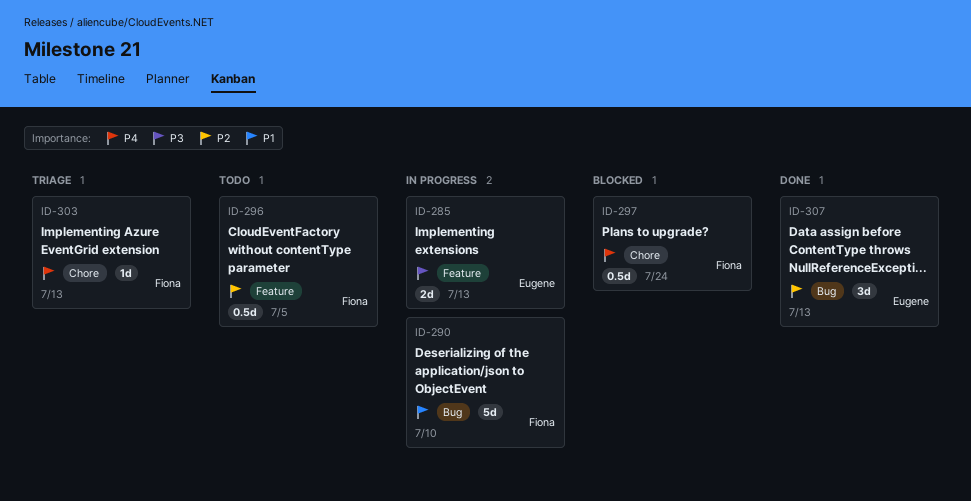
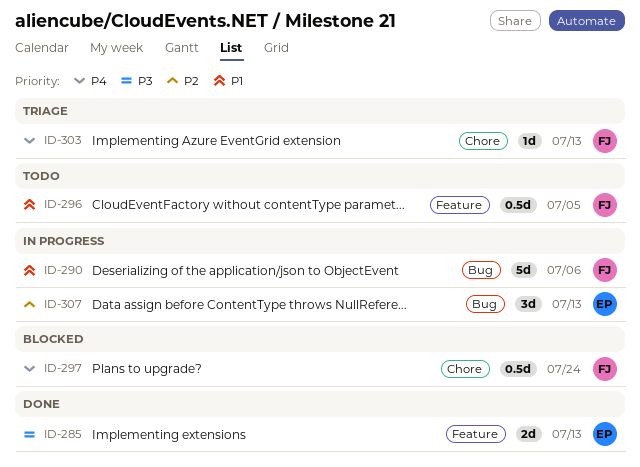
ID-285, status: In progress -> Done
ID-290, due: Jul 10 -> Jul 6
ID-296, priority: P2 -> P1
ID-307, status: Done -> In progress

